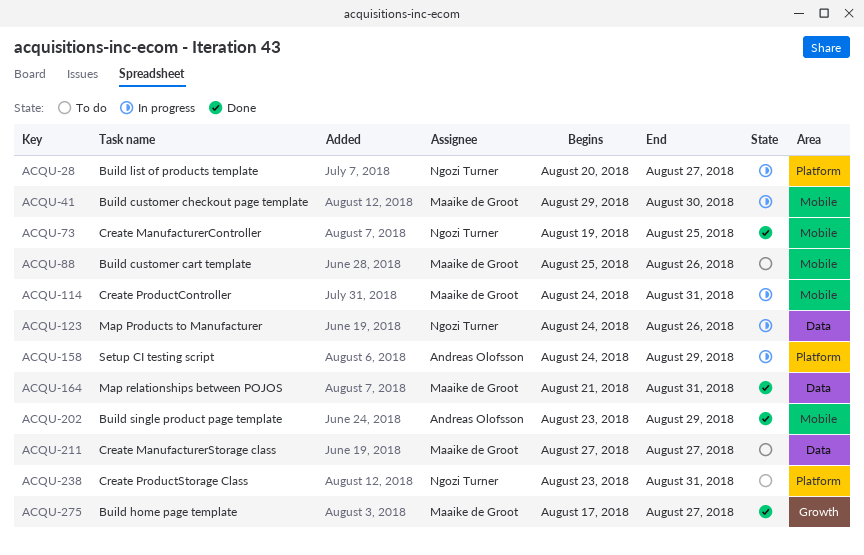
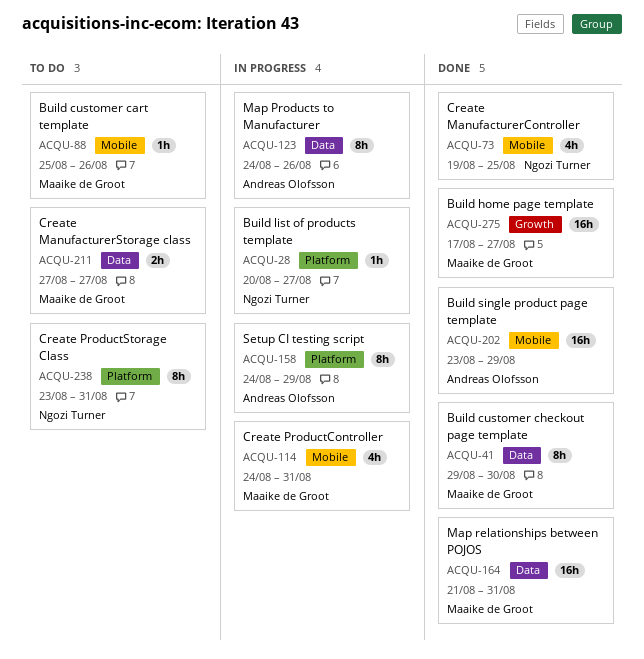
ACQU-41, status: In progress -> Done
ACQU-41, label: Mobile -> Data
ACQU-123, owner: Ngozi Turner -> Andreas Olofsson

